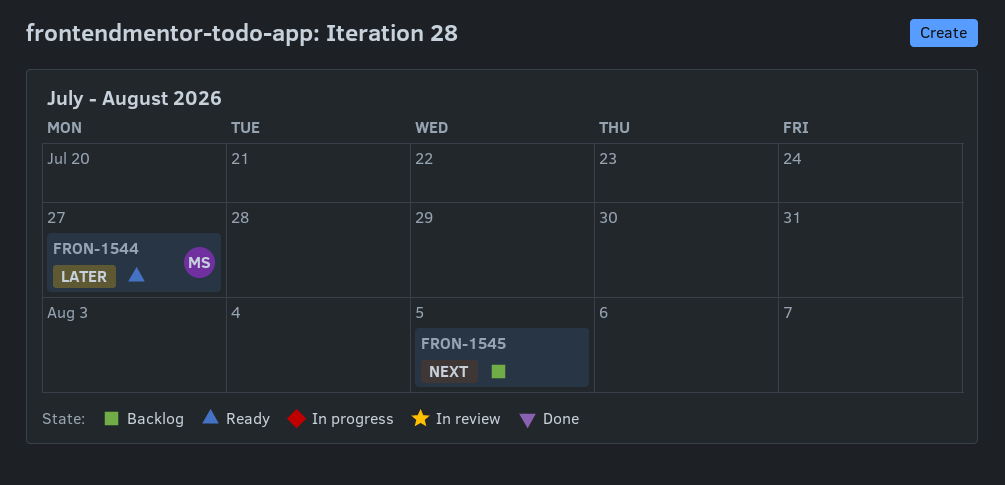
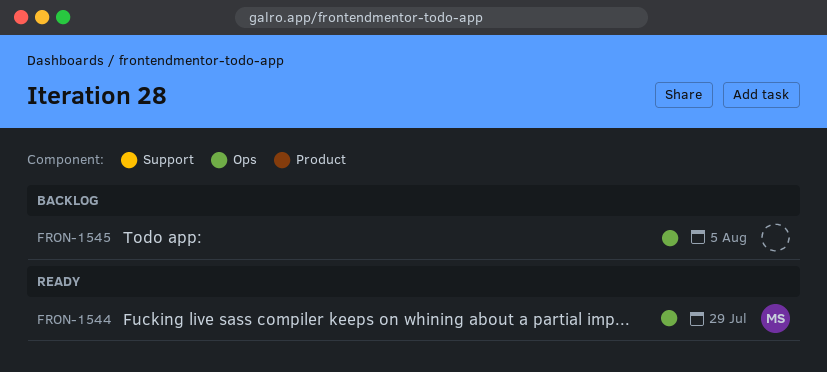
FRON-1544, due: Jul 27 -> Jul 29

